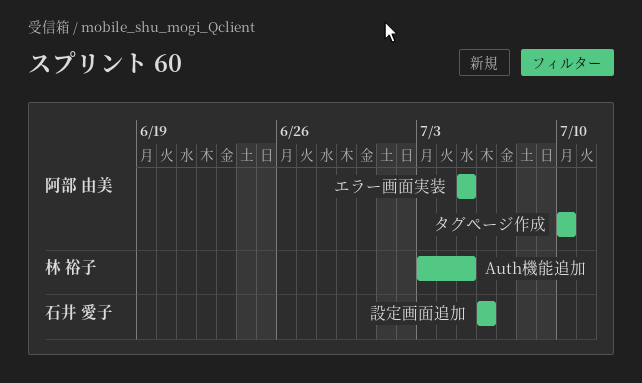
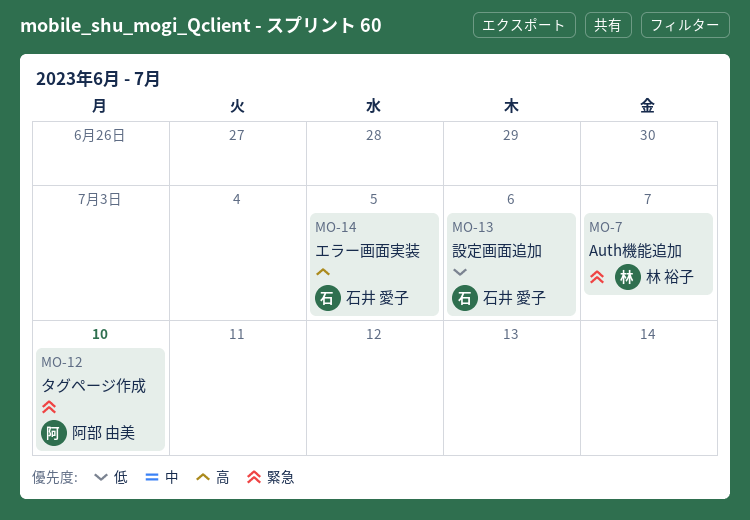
Auth機能追加, due: Jul 5 -> Jul 7
エラー画面実装, owner: 阿部 由美 -> 石井 愛子

